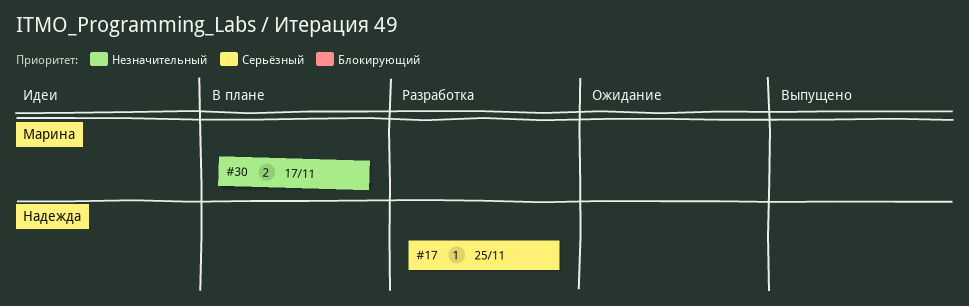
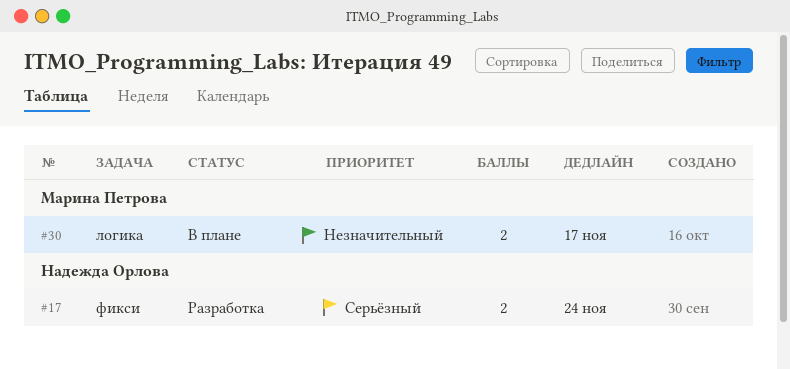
#17, estimate: 1 -> 2
#17, due: Nov 25 -> Nov 24

